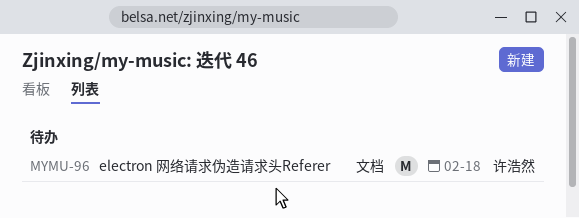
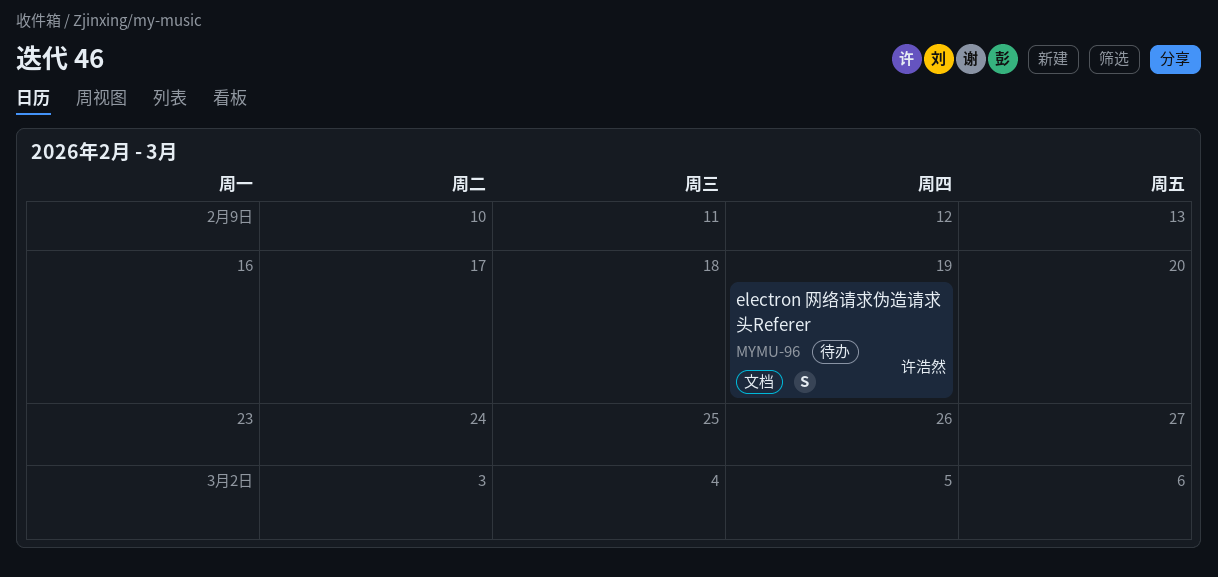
MYMU-96, estimate: M -> S
MYMU-96, due: Feb 18 -> Feb 19

